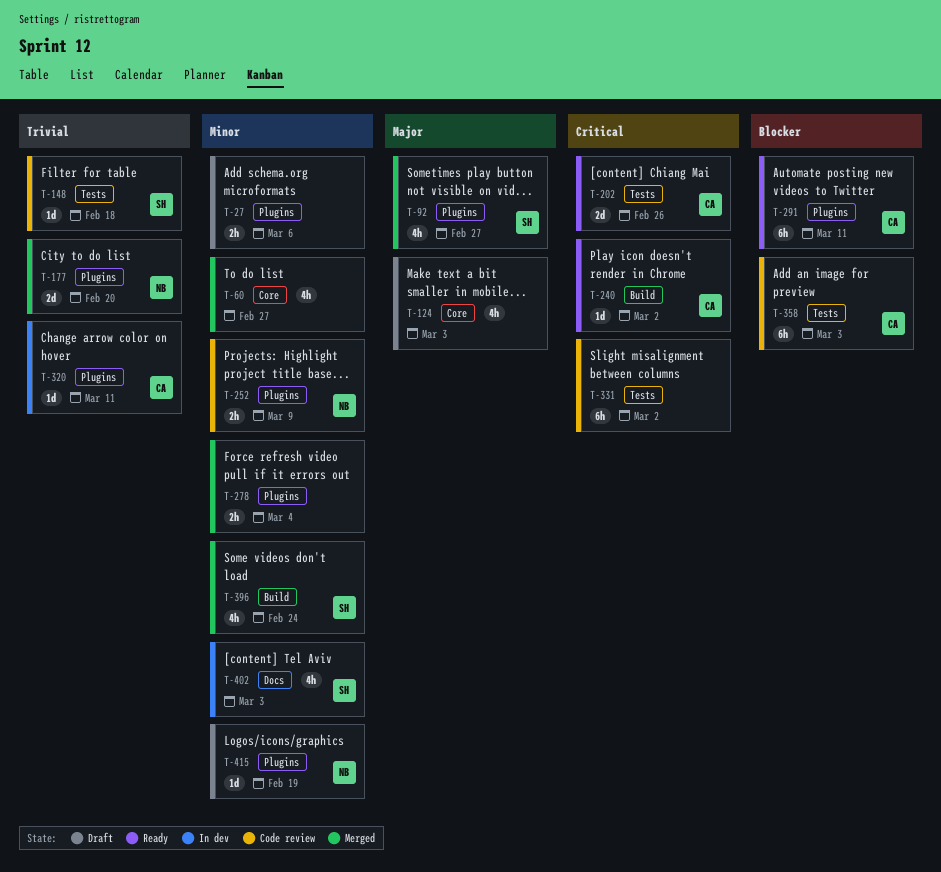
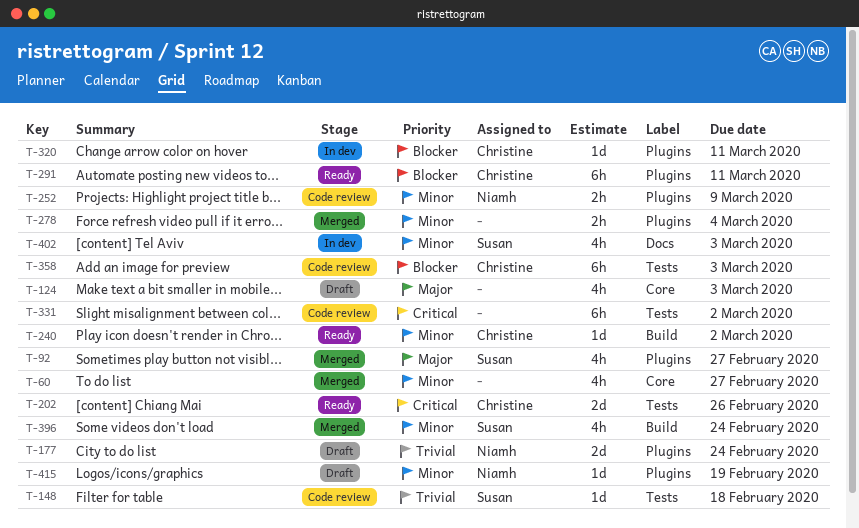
T-27: present -> none
T-177, status: Merged -> Draft
T-177, due: Feb 20 -> Feb 24
T-240, priority: Critical -> Minor
T-320, priority: Trivial -> Blocker

